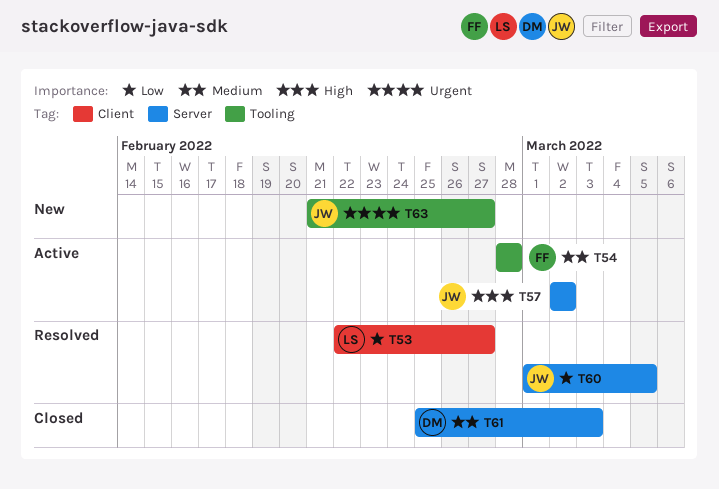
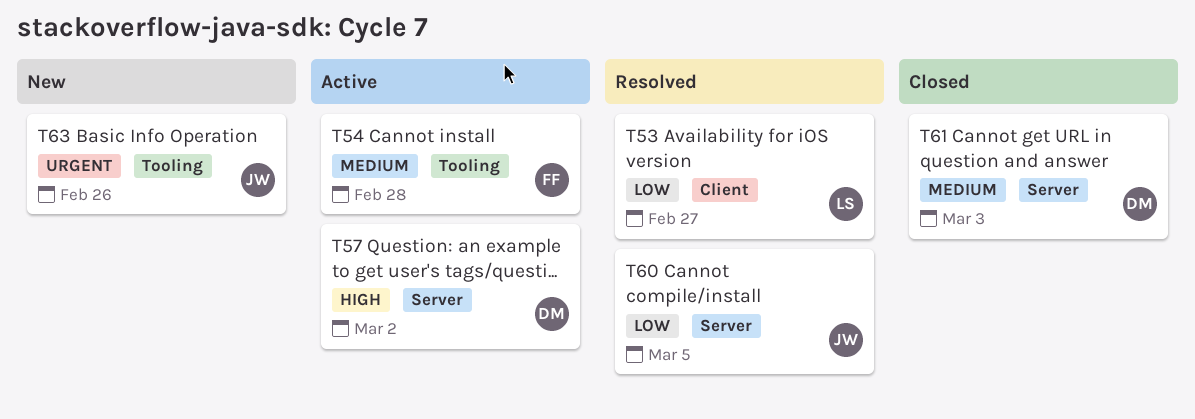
T57, owner: JW -> DM
T63, due: Feb 27 -> Feb 26

